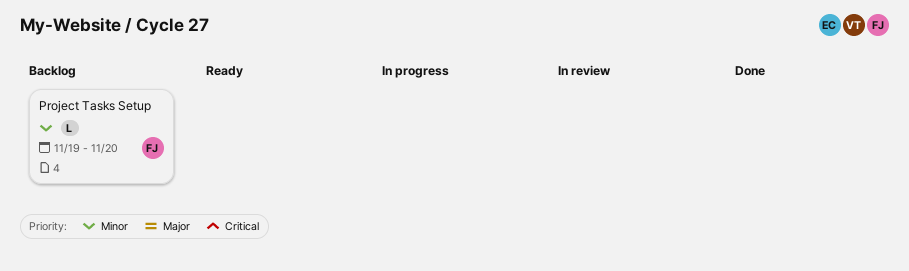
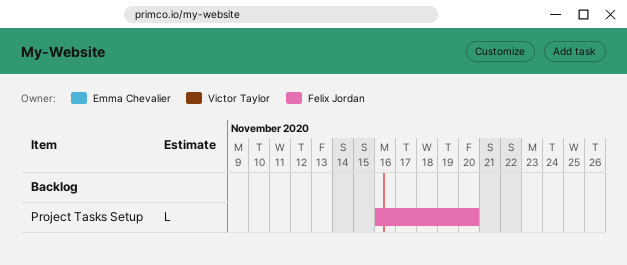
Project Tasks Setup, start: Nov 19 -> Nov 16

